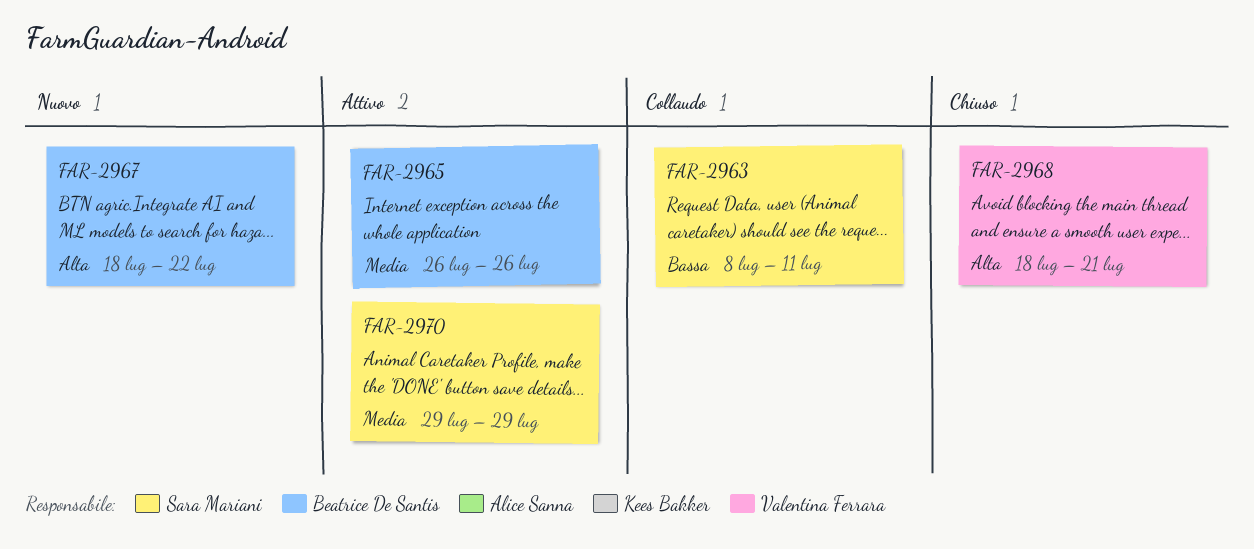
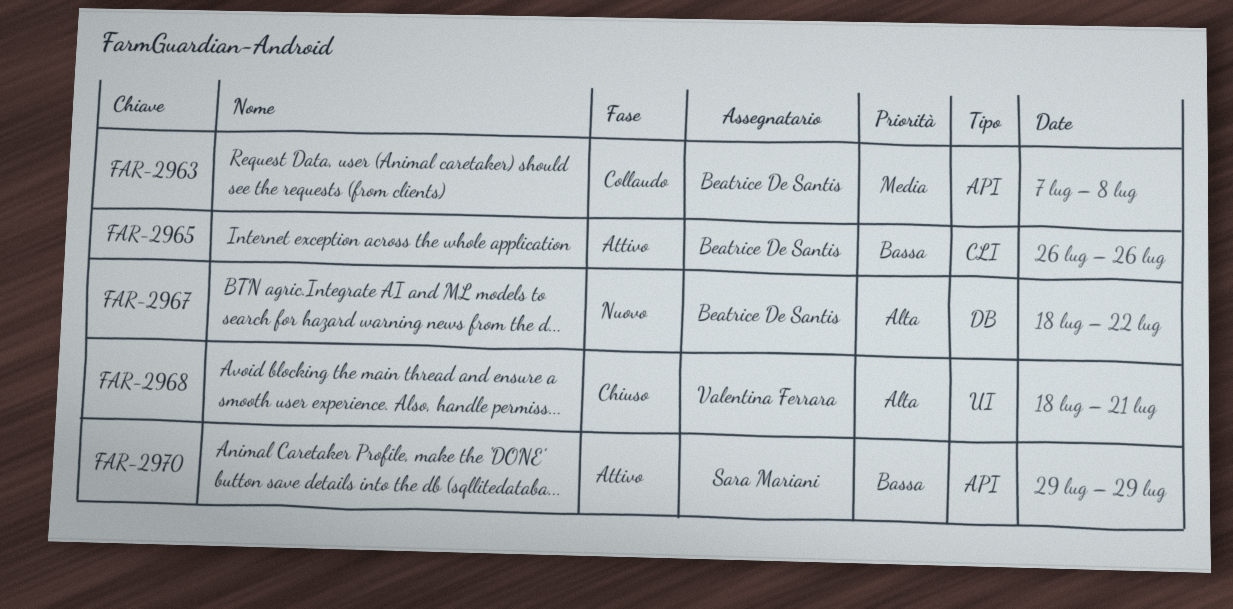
FAR-2963, owner: Sara Mariani -> Beatrice De Santis
FAR-2963, priority: Bassa -> Media
FAR-2963, start: Jul 8 -> Jul 7
FAR-2963, due: Jul 11 -> Jul 8
FAR-2965, priority: Media -> Bassa
FAR-2970, priority: Media -> Bassa

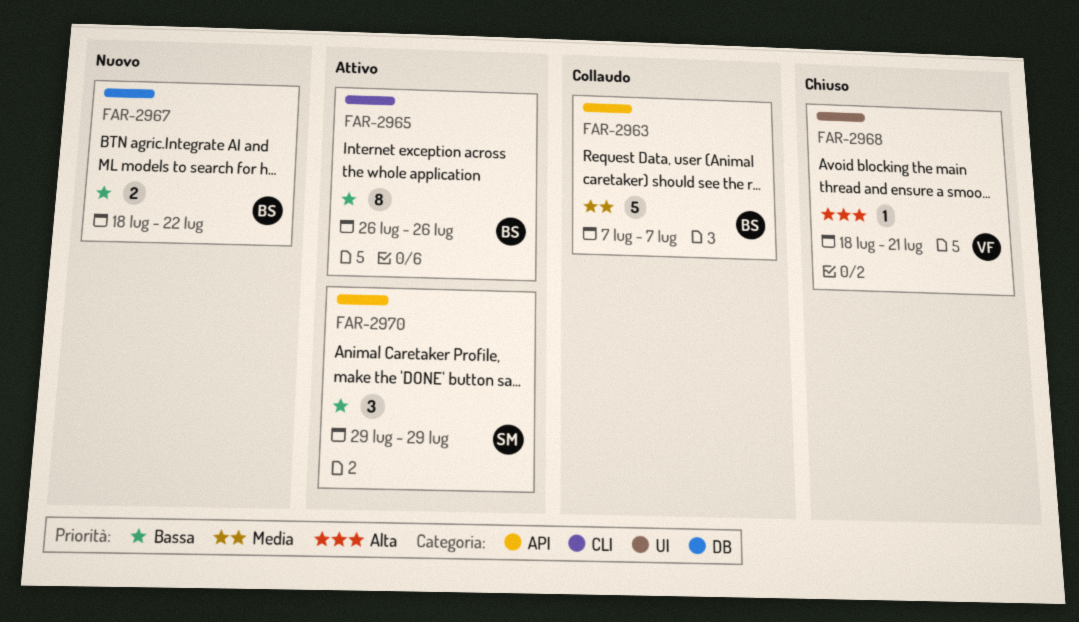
FAR-2963, due: Jul 8 -> Jul 7
FAR-2967, priority: Alta -> Bassa

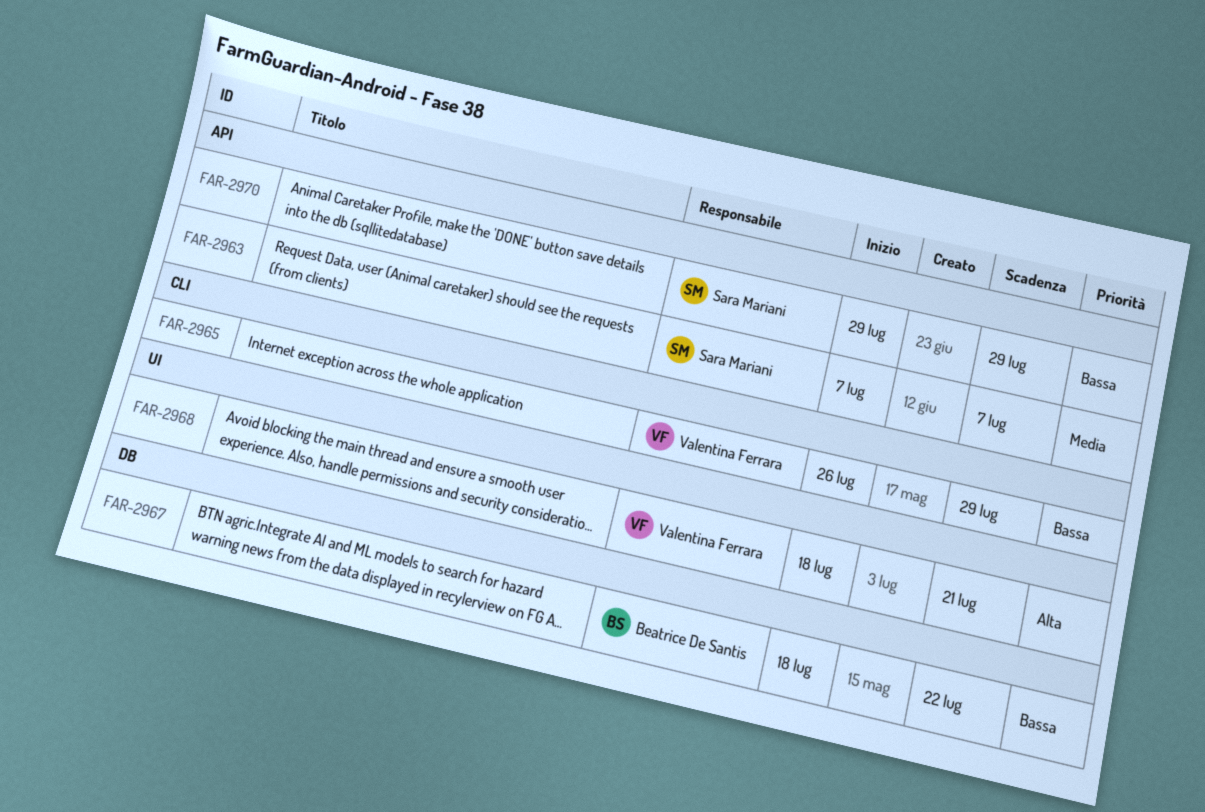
FAR-2963, owner: Beatrice De Santis -> Sara Mariani
FAR-2965, owner: Beatrice De Santis -> Valentina Ferrara
FAR-2965, due: Jul 26 -> Jul 29

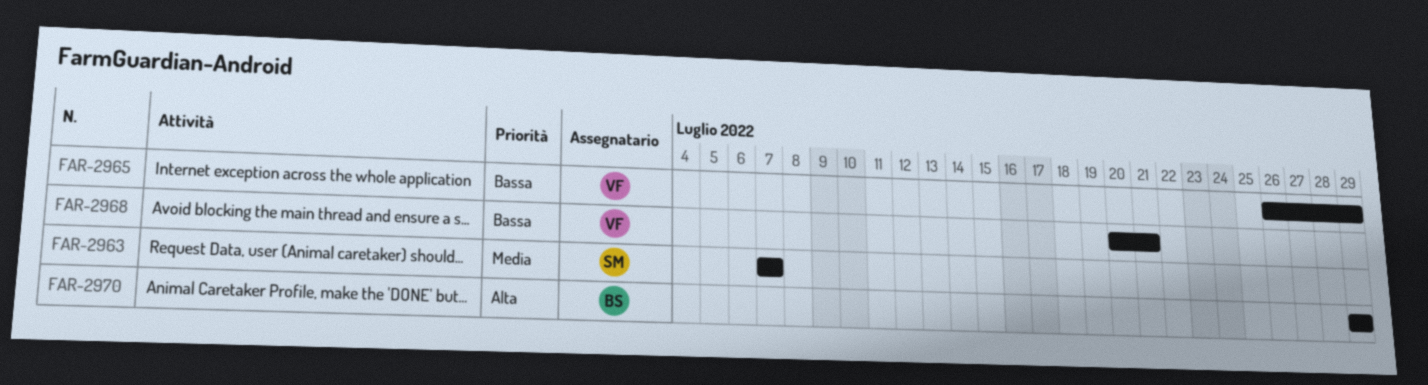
FAR-2967: present -> none
FAR-2968, priority: Alta -> Bassa
FAR-2968, start: Jul 18 -> Jul 20
FAR-2970, owner: Sara Mariani -> Beatrice De Santis
FAR-2970, priority: Bassa -> Alta

